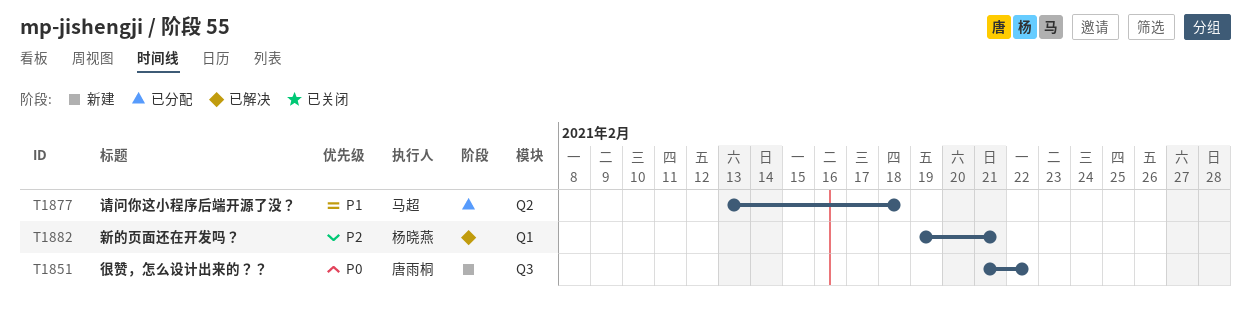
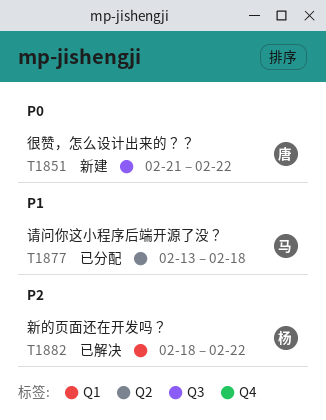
T1882, start: Feb 19 -> Feb 18
T1882, due: Feb 21 -> Feb 22

